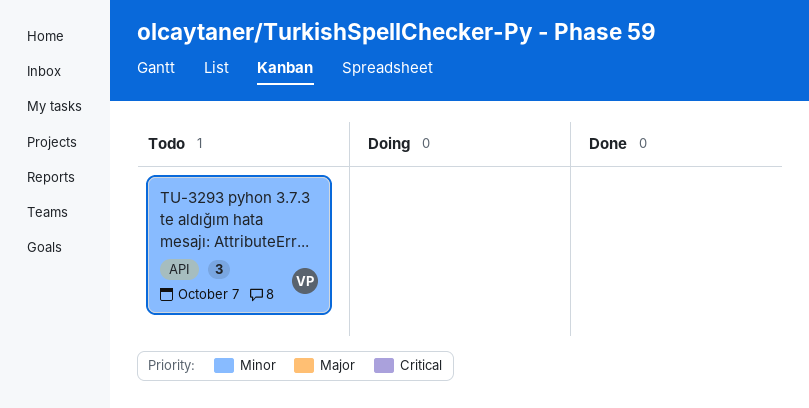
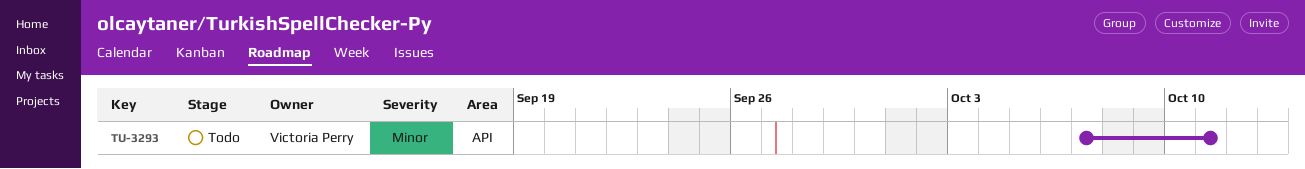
TU-3293, due: Oct 7 -> Oct 11

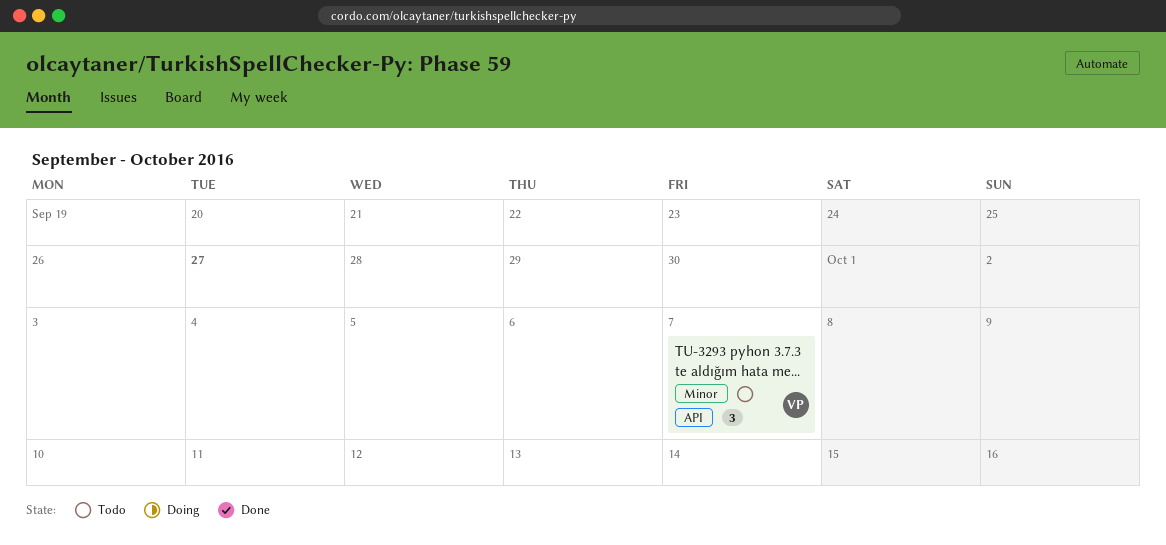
TU-3293, due: Oct 11 -> Oct 7

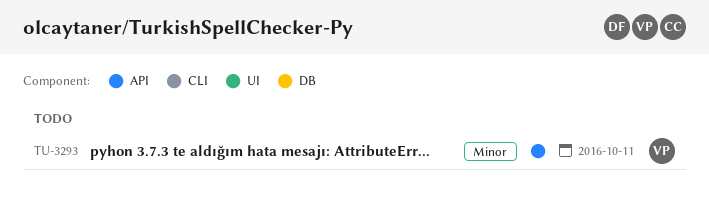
TU-3293, due: Oct 7 -> Oct 11

